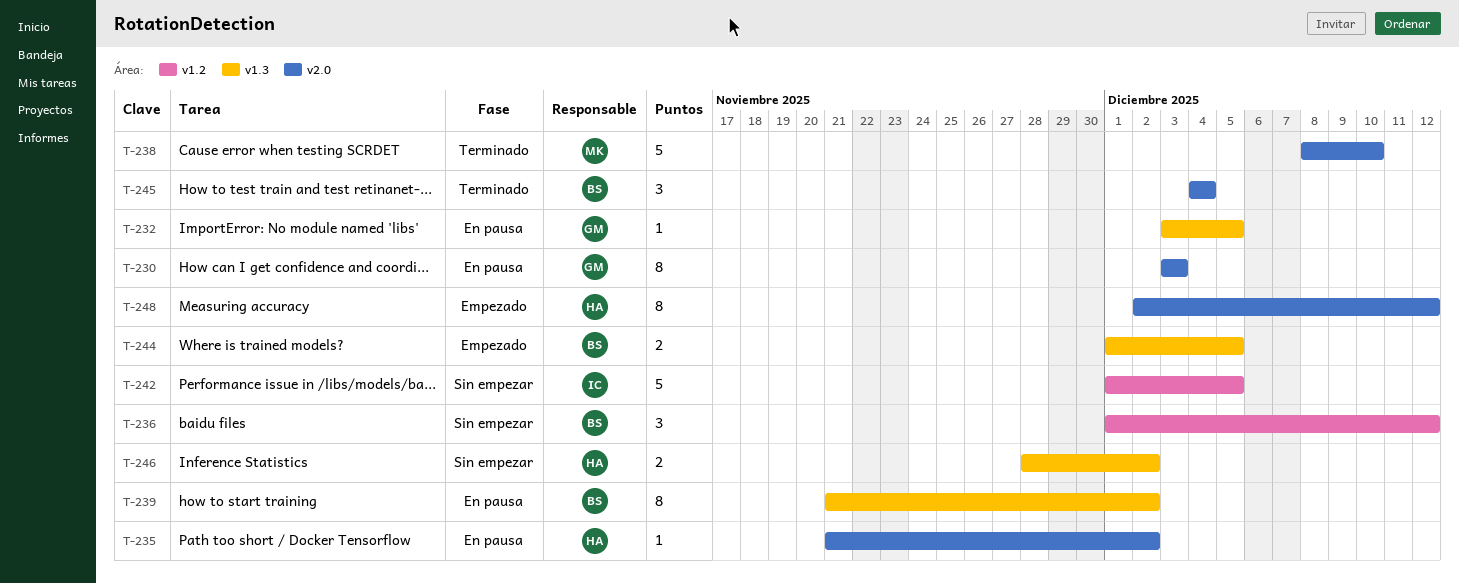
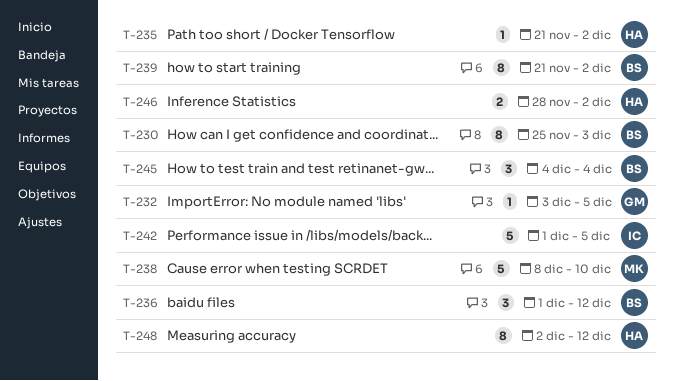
T-230, owner: GM -> BS
T-230, start: Dec 3 -> Nov 25
T-244: present -> none

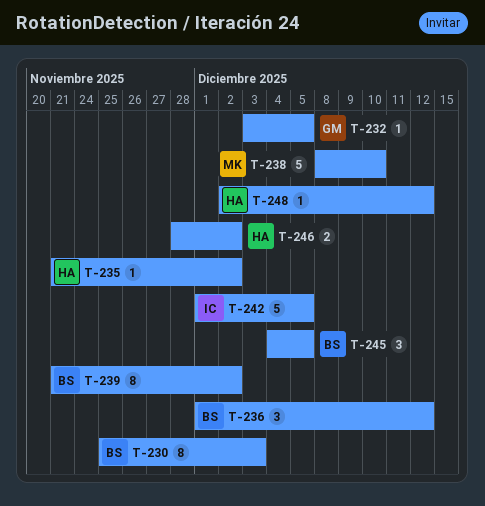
T-245, due: Dec 4 -> Dec 5
T-248, estimate: 8 -> 1

